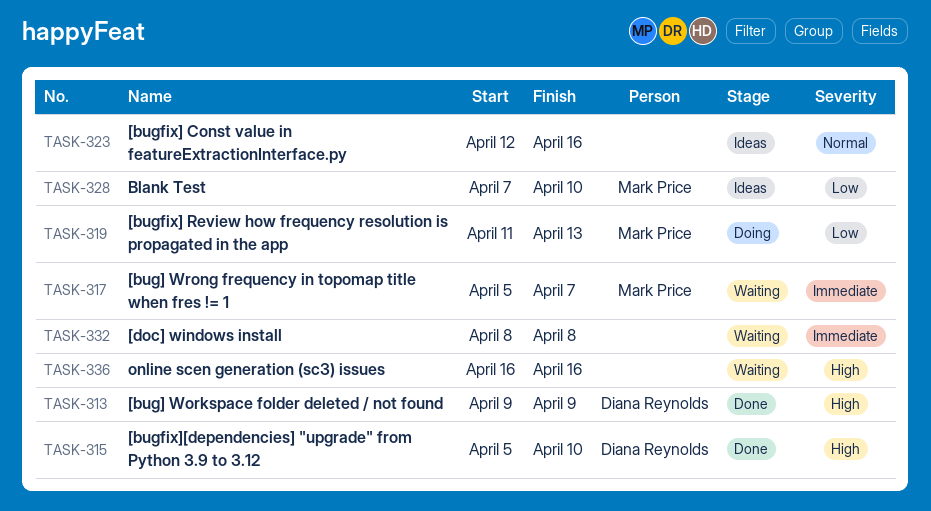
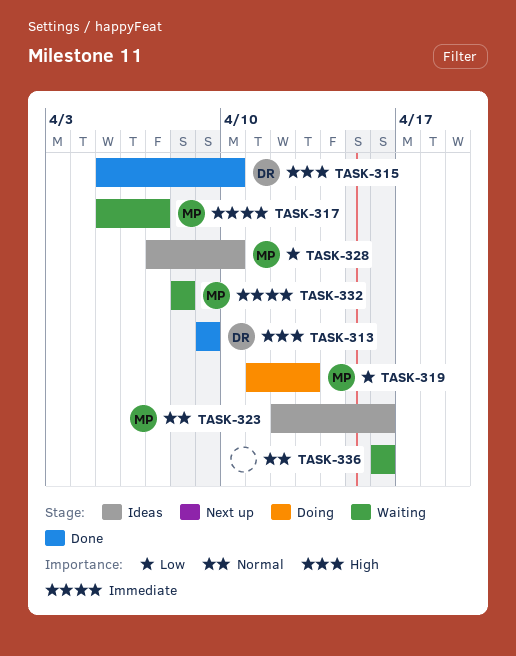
TASK-323, owner: none -> Mark Price
TASK-332, owner: none -> Mark Price
TASK-336, priority: High -> Normal

